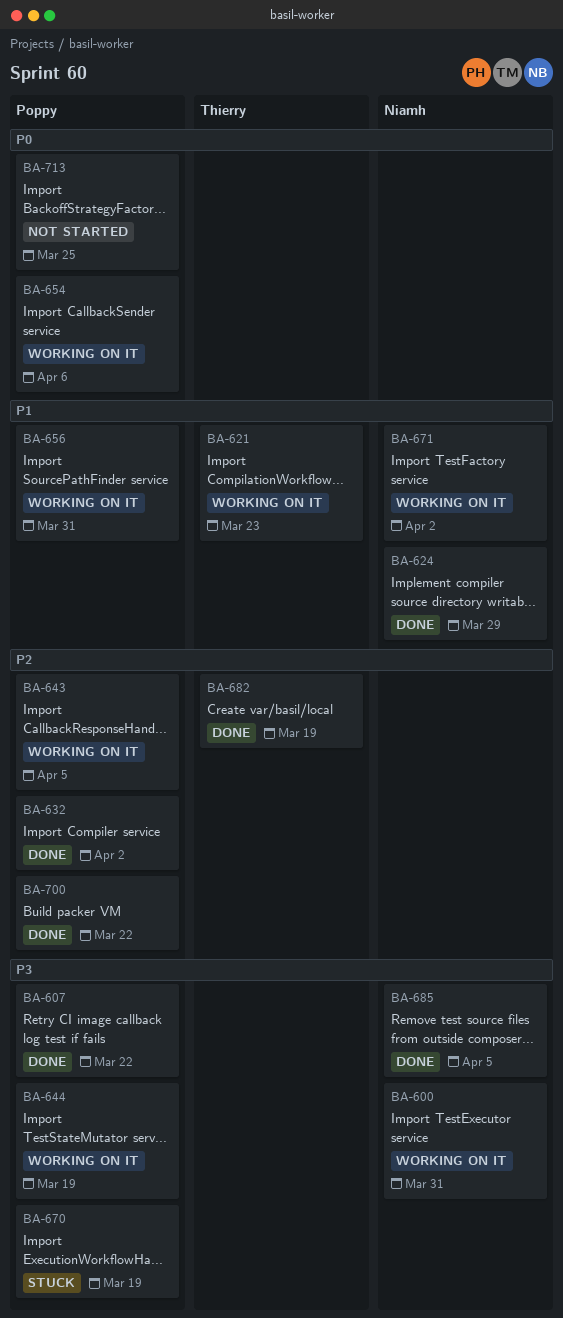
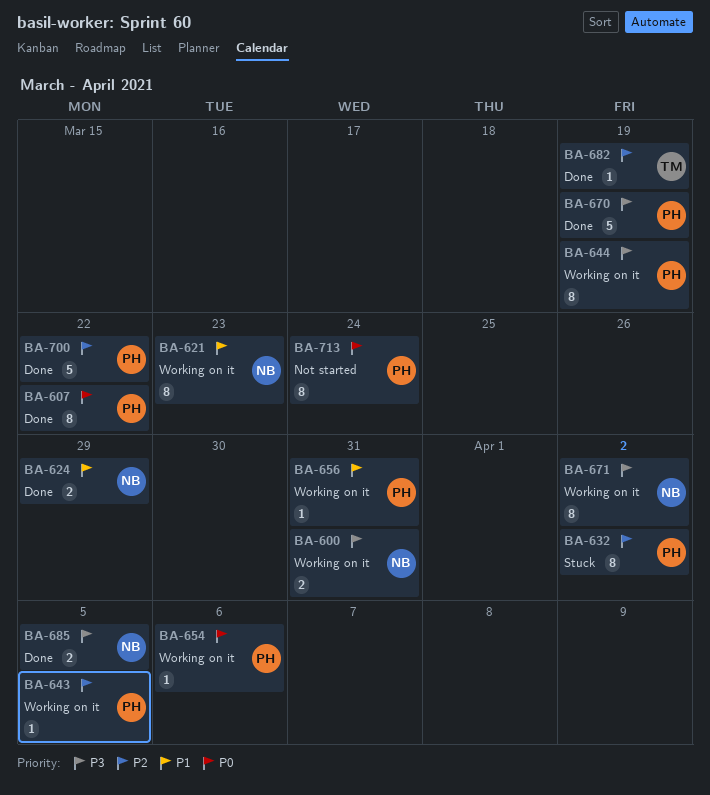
BA-607, priority: P3 -> P0
BA-621, owner: Thierry -> Niamh
BA-632, status: Done -> Stuck
BA-670, status: Stuck -> Done
BA-671, priority: P1 -> P3
BA-713, due: Mar 25 -> Mar 24

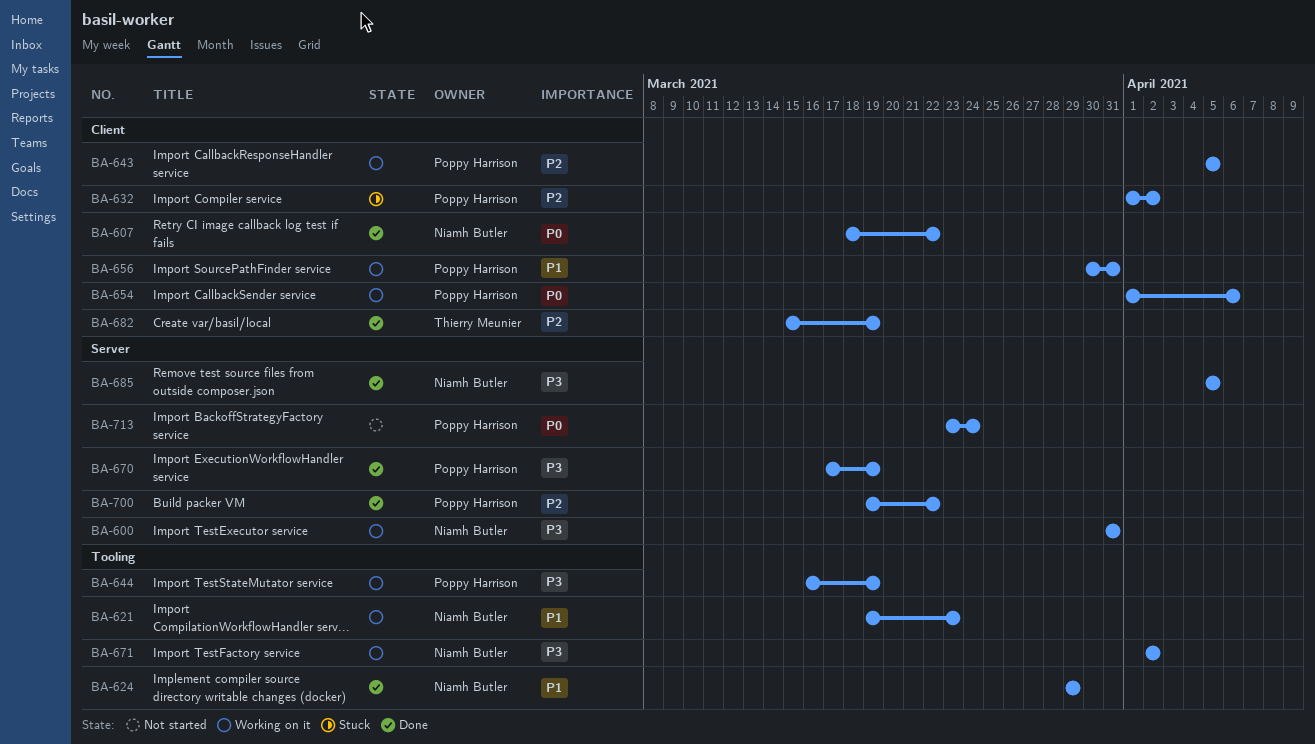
BA-607, owner: Poppy Harrison -> Niamh Butler

